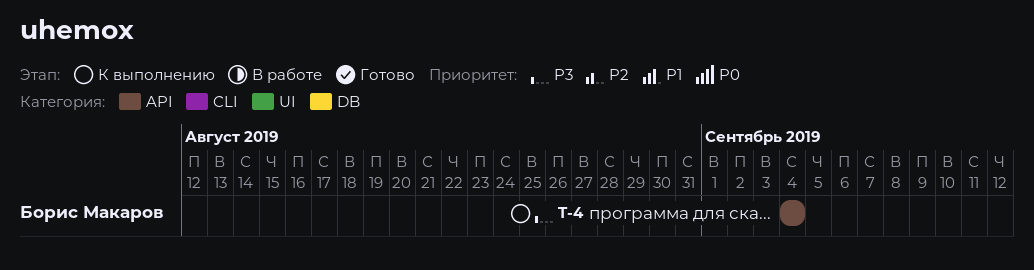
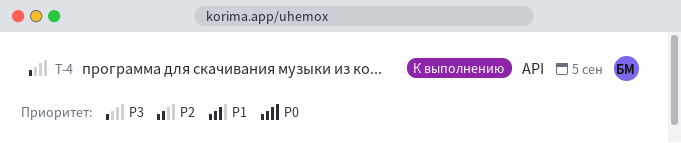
T-4, due: Sep 4 -> Sep 5

